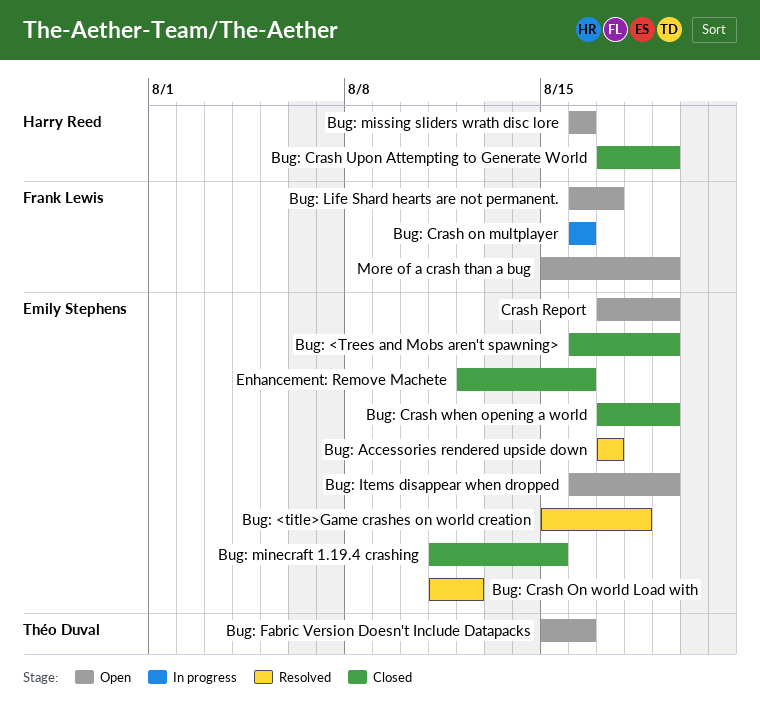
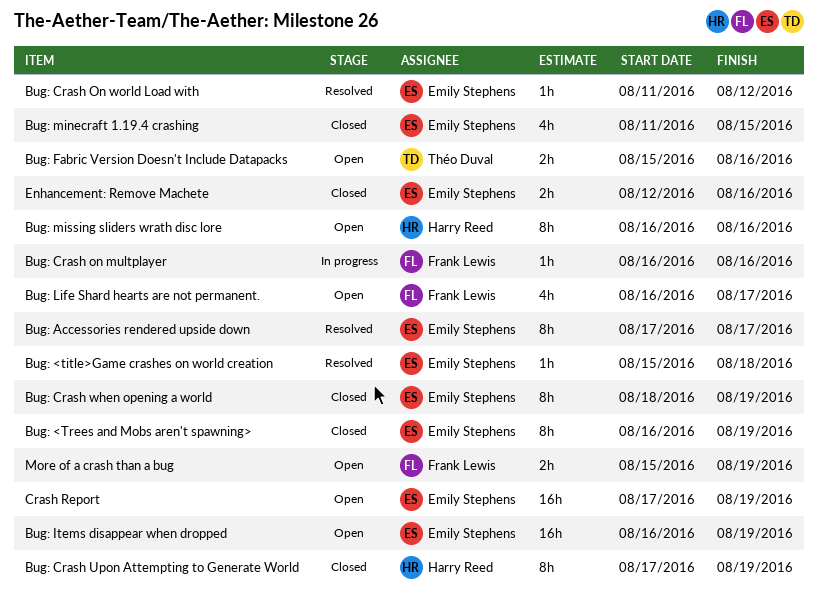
Bug: Crash when opening a world, start: Aug 17 -> Aug 18

